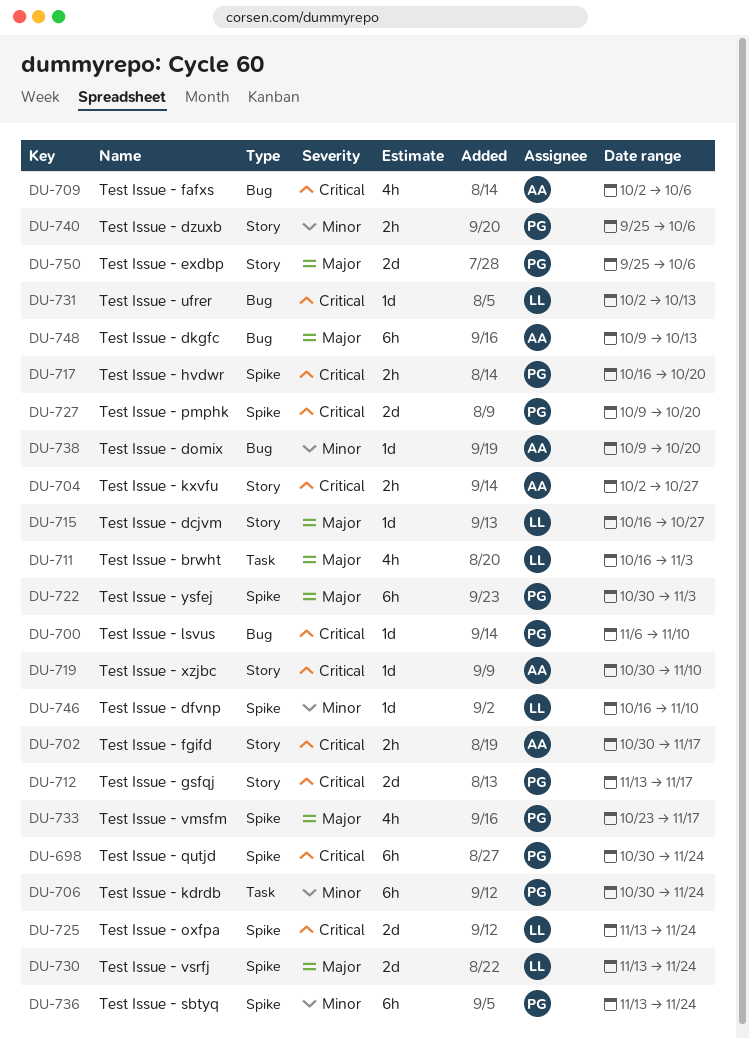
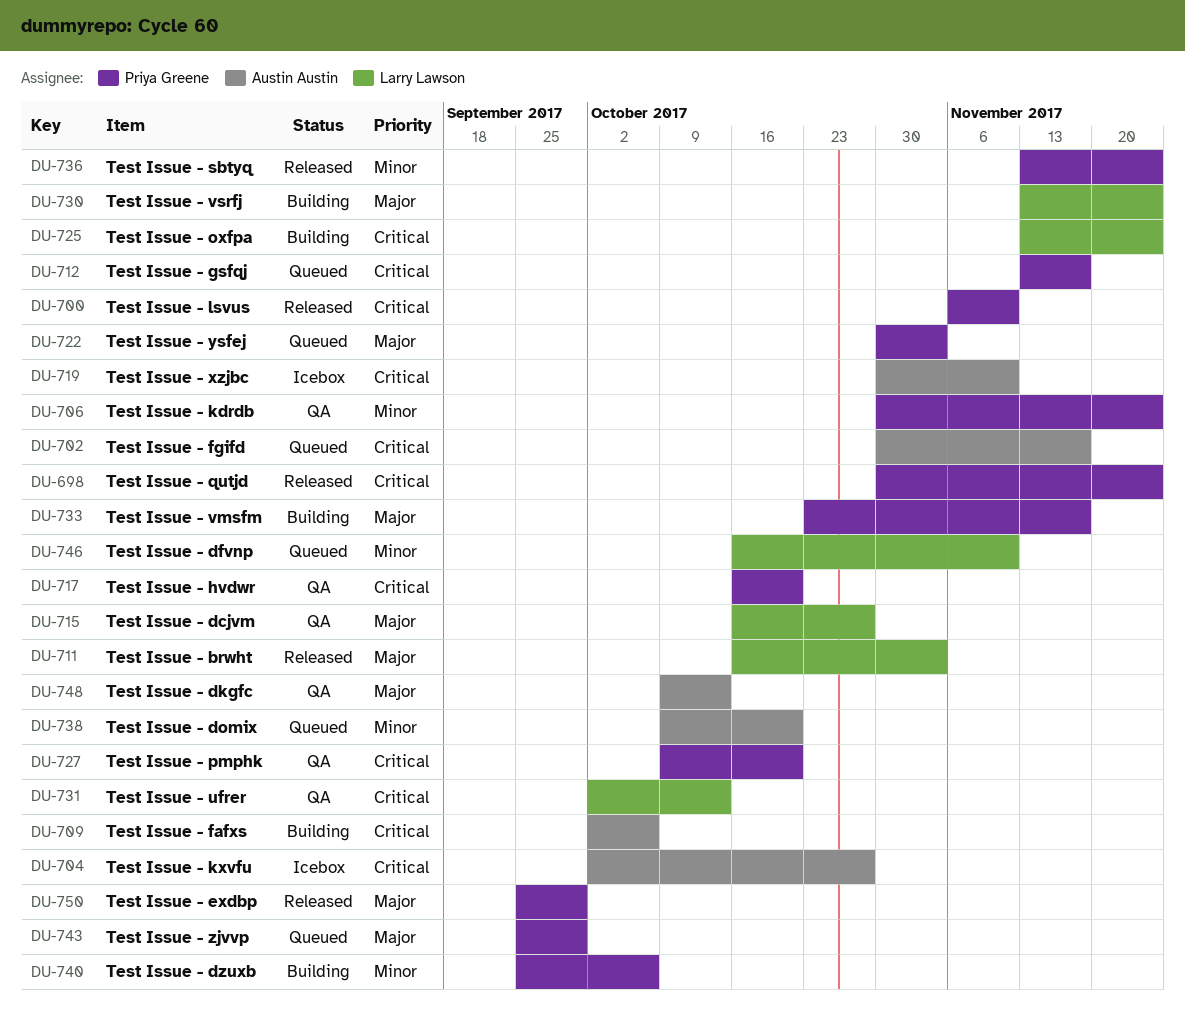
DU-743: none -> present
DU-750, due: Oct 6 -> Sep 29

